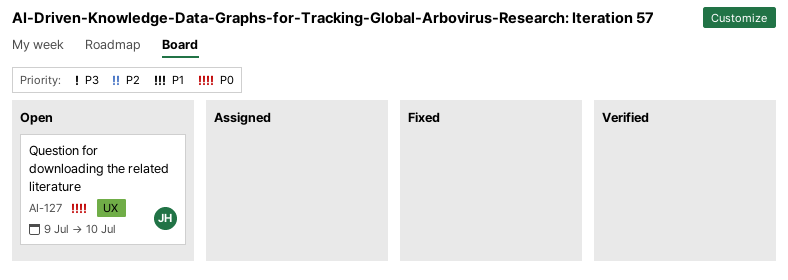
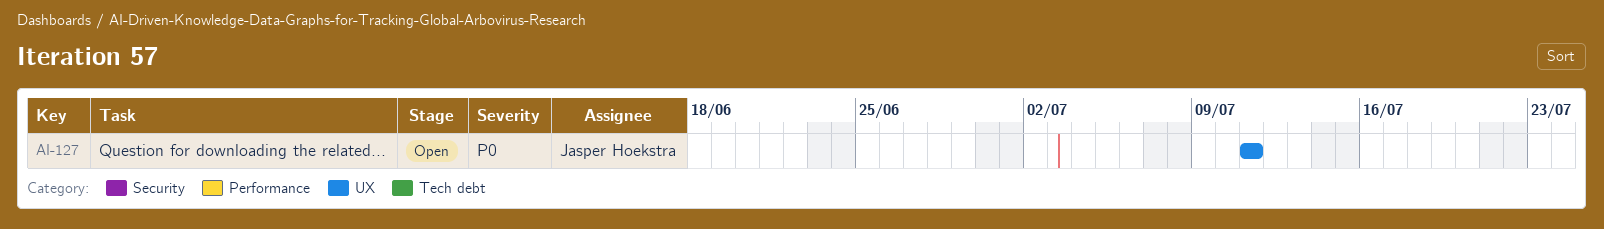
AI-127, start: Jul 9 -> Jul 11
AI-127, due: Jul 10 -> Jul 11

